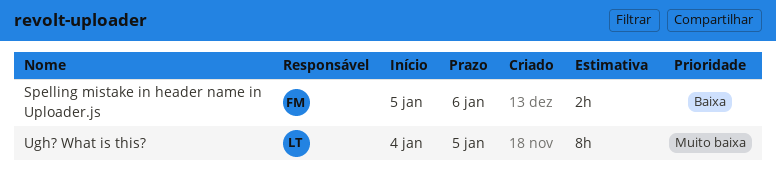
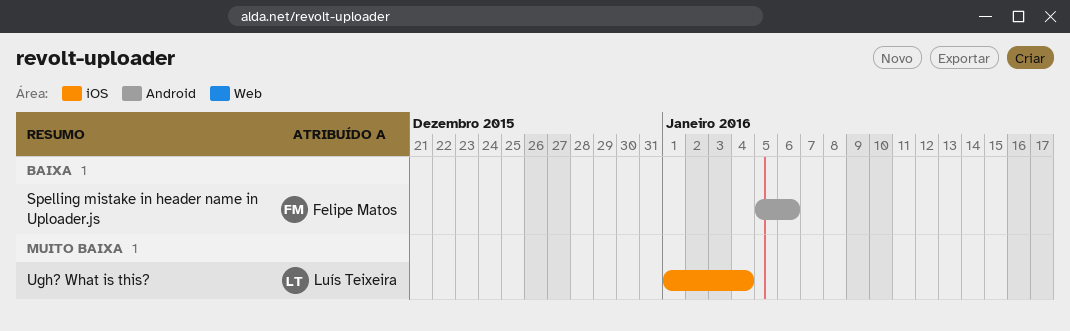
Ugh? What is this?, start: Jan 4 -> Jan 1
Ugh? What is this?, due: Jan 5 -> Jan 4

